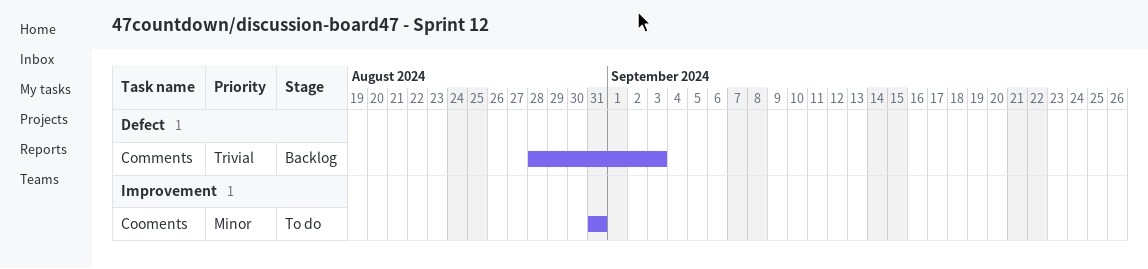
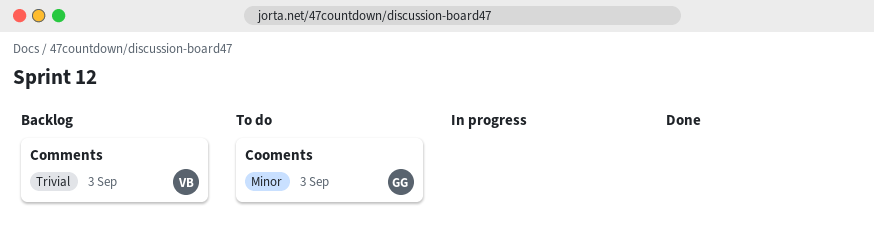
Cooments, due: Aug 31 -> Sep 3

